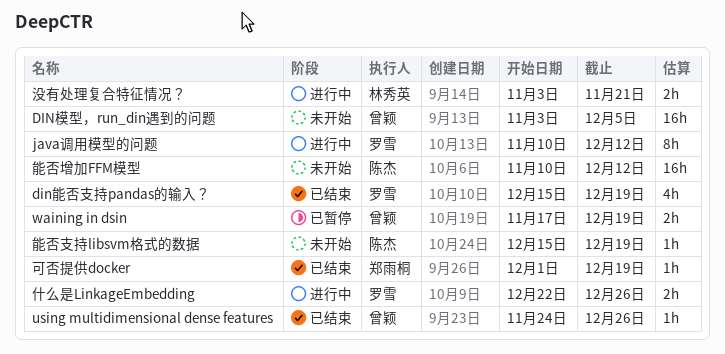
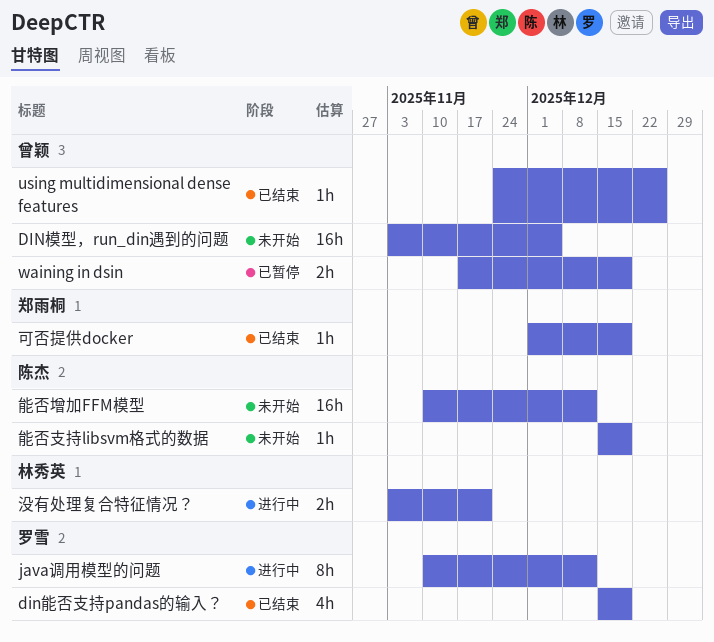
什么是LinkageEmbedding: present -> none

